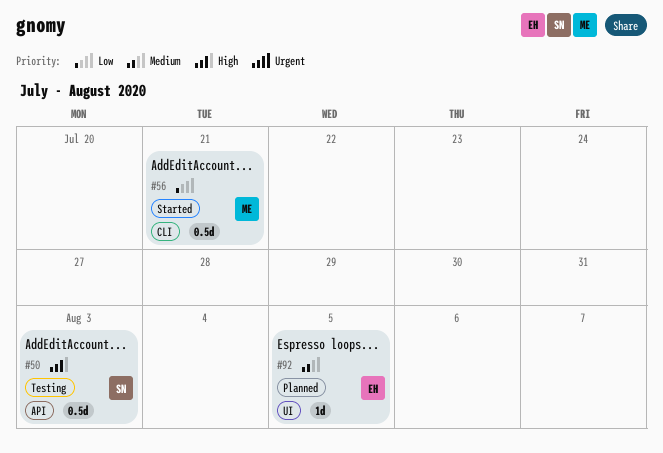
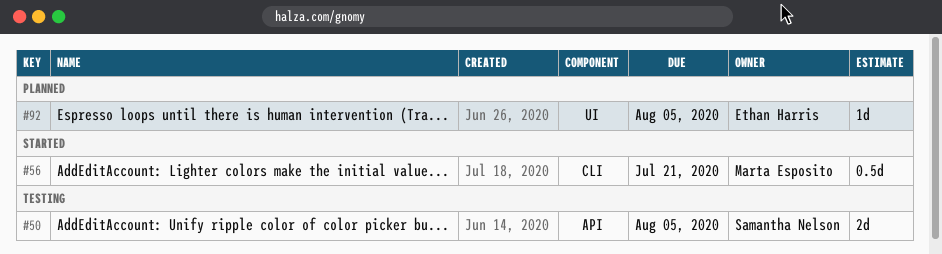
#50, estimate: 0.5d -> 2d
#50, due: Aug 3 -> Aug 5

